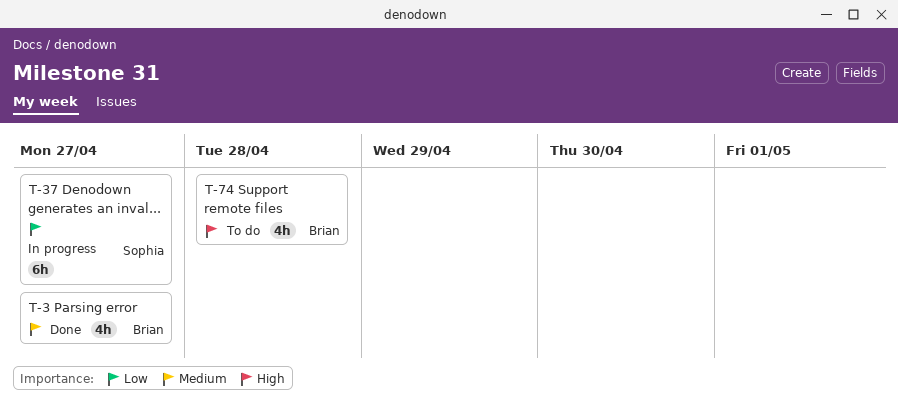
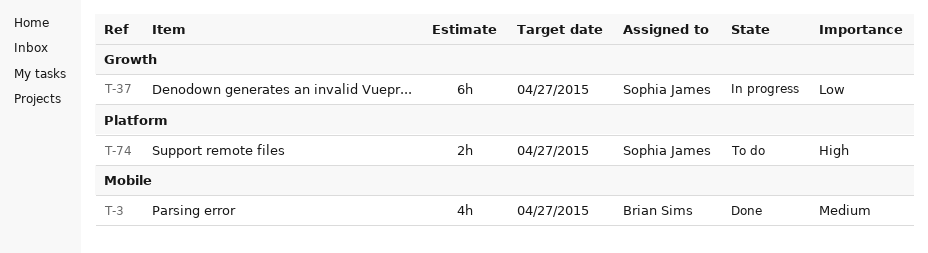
T-74, owner: Brian Sims -> Sophia James
T-74, estimate: 4h -> 2h
T-74, due: Apr 28 -> Apr 27

